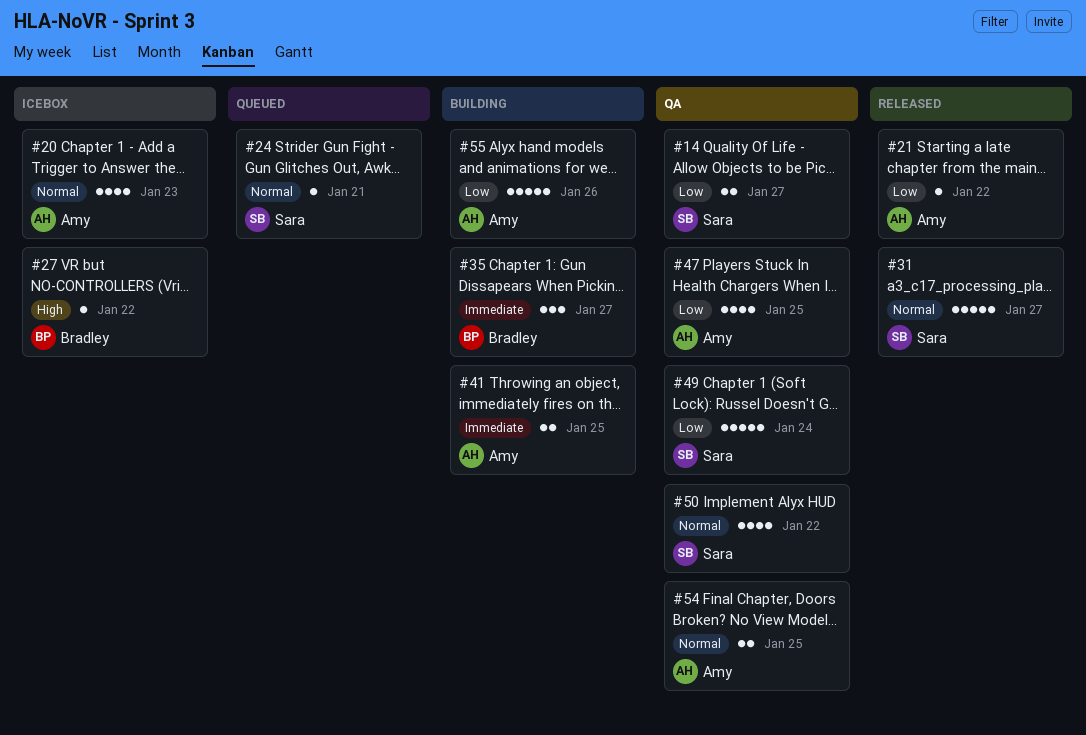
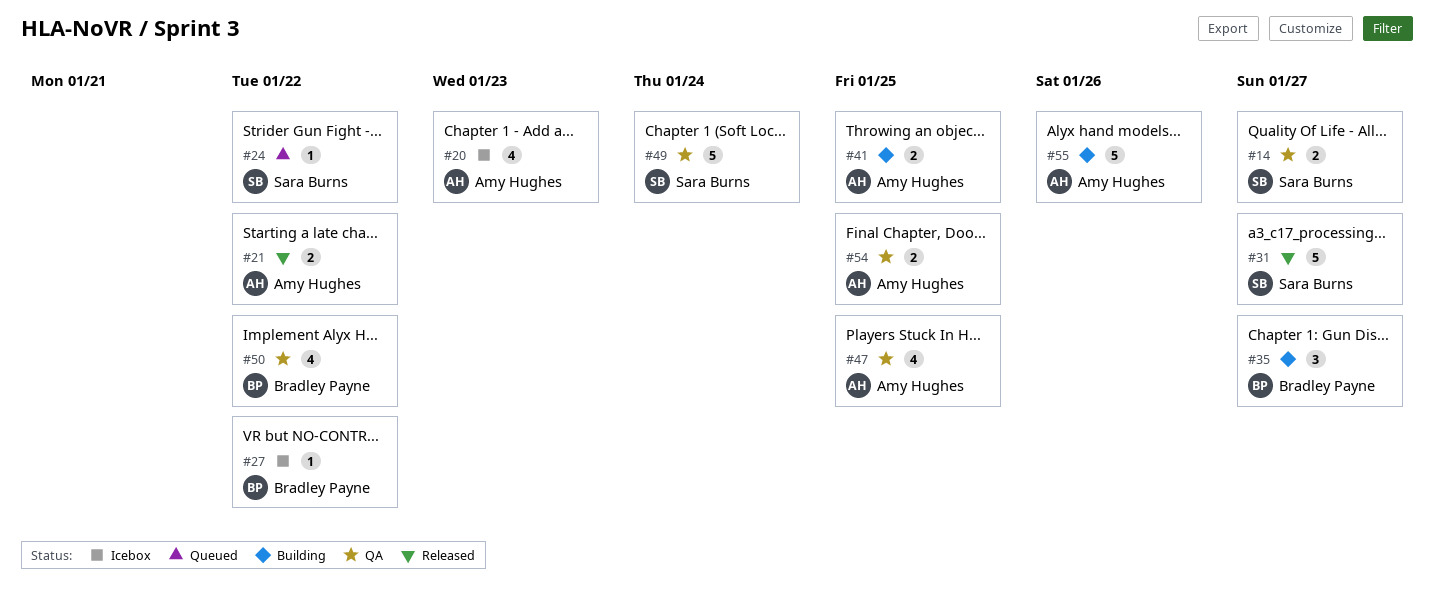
#21, estimate: 1 -> 2
#24, due: Jan 21 -> Jan 22
#50, owner: Sara Burns -> Bradley Payne

